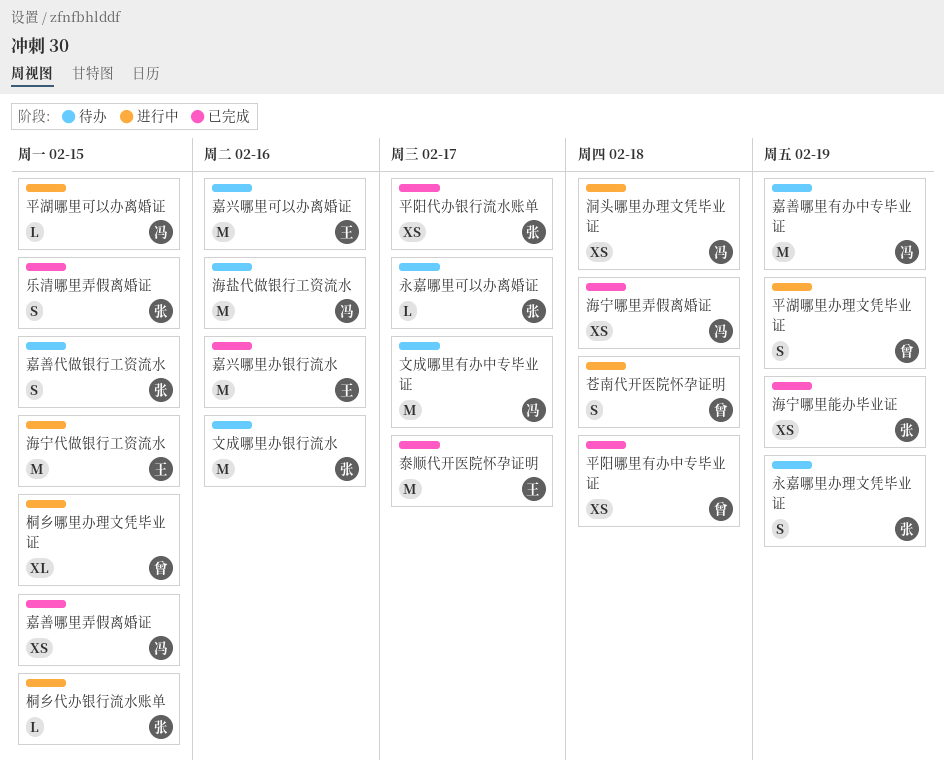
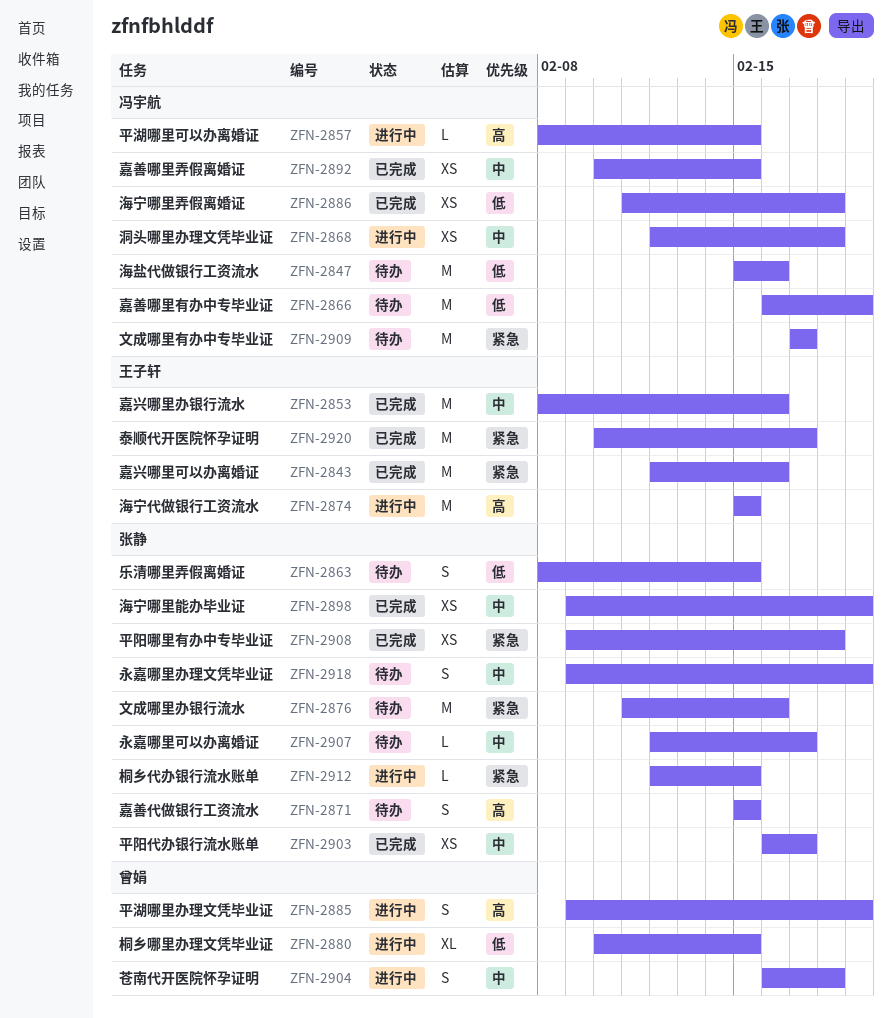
乐清哪里弄假离婚证, status: 已完成 -> 待办
嘉兴哪里可以办离婚证, status: 待办 -> 已完成
平阳哪里有办中专毕业证, owner: 曾娟 -> 张静

